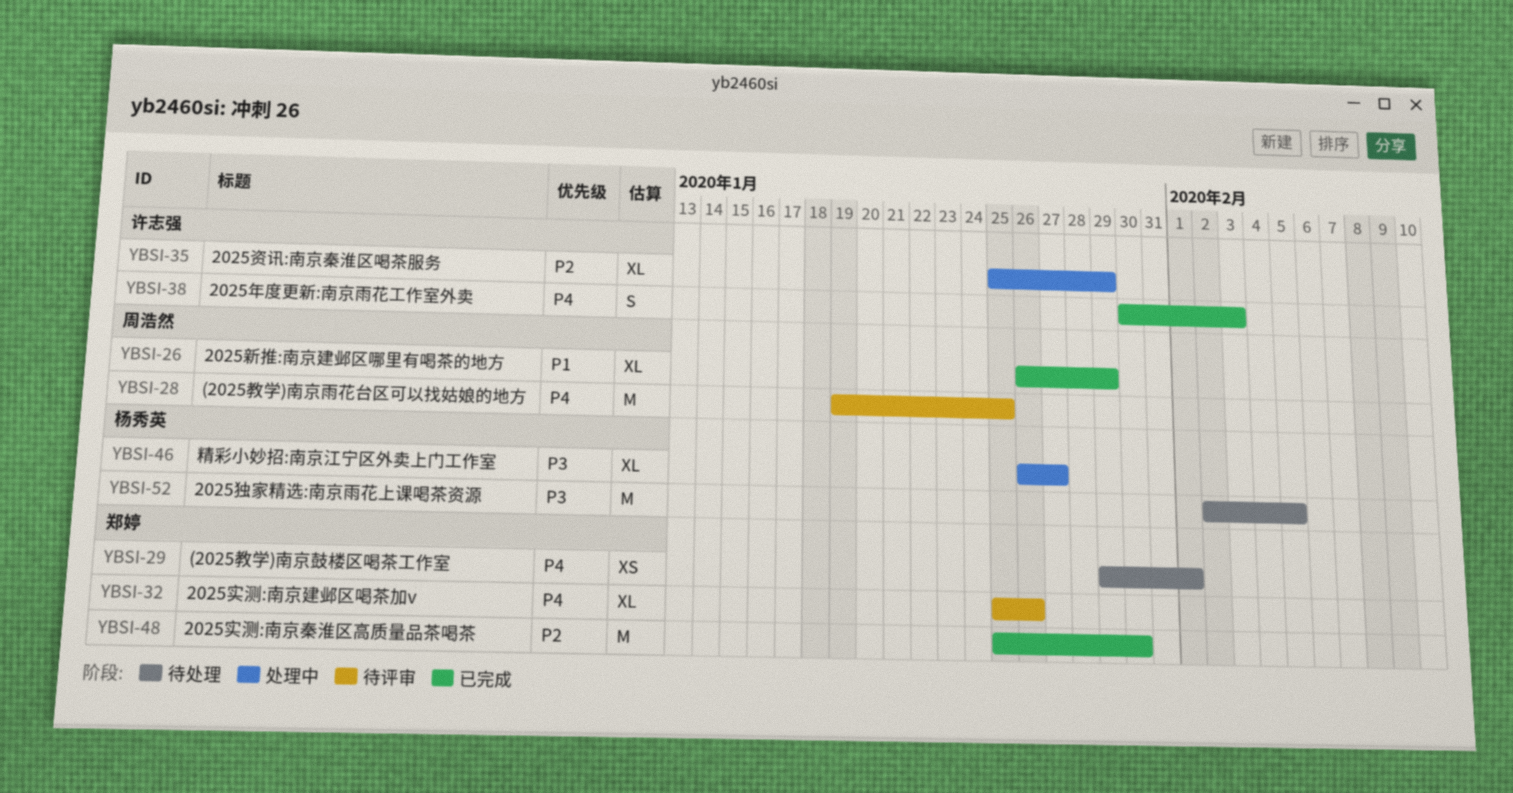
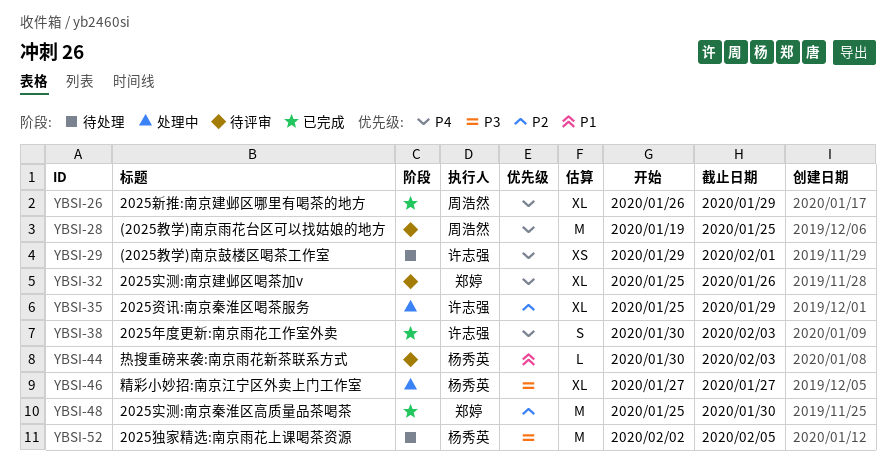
YBSI-26, priority: P1 -> P4
YBSI-29, owner: 郑婷 -> 许志强
YBSI-44: none -> present
YBSI-46, start: Jan 26 -> Jan 27

